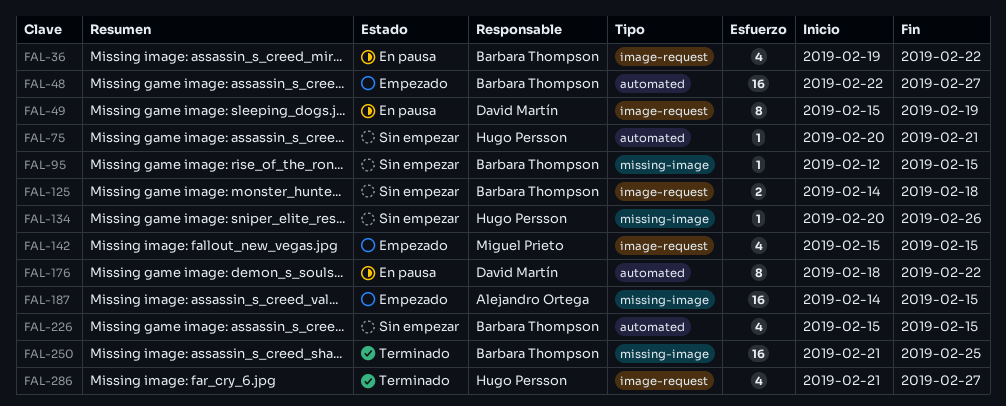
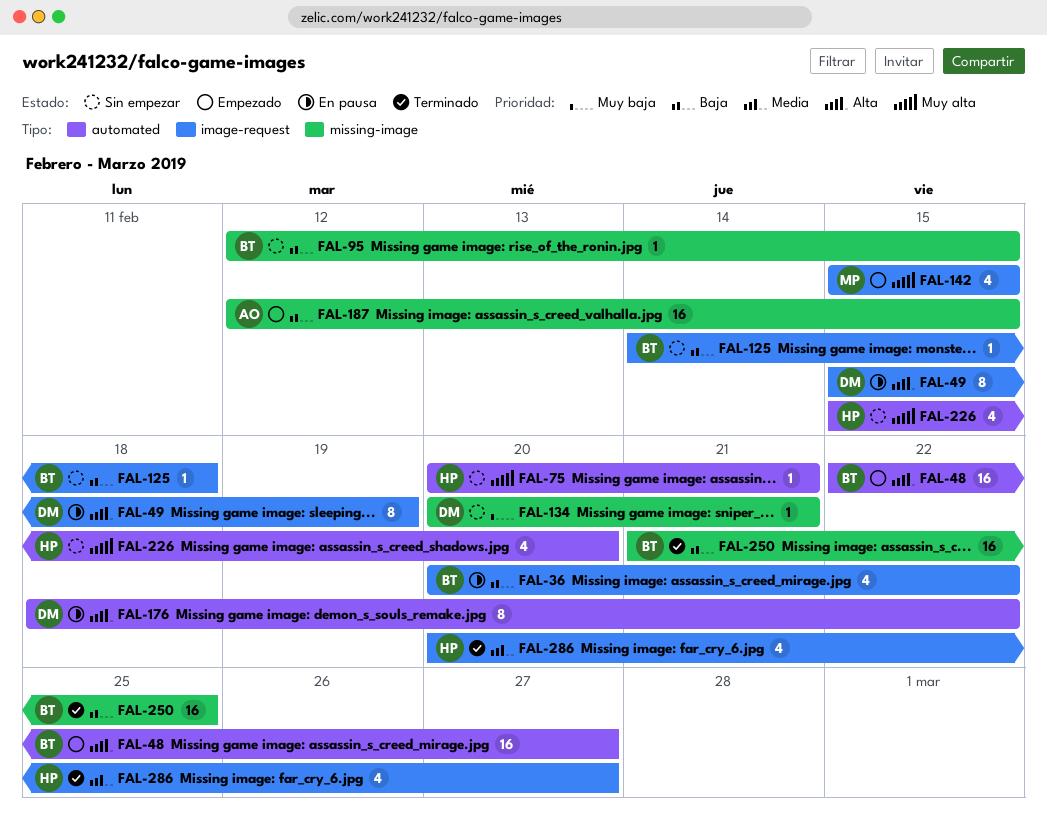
FAL-36, start: Feb 19 -> Feb 20
FAL-125, estimate: 2 -> 1
FAL-134, owner: Hugo Persson -> David Martín
FAL-134, due: Feb 26 -> Feb 21
FAL-187, start: Feb 14 -> Feb 12
FAL-226, owner: Barbara Thompson -> Hugo Persson
FAL-226, due: Feb 15 -> Feb 20
FAL-286, start: Feb 21 -> Feb 20

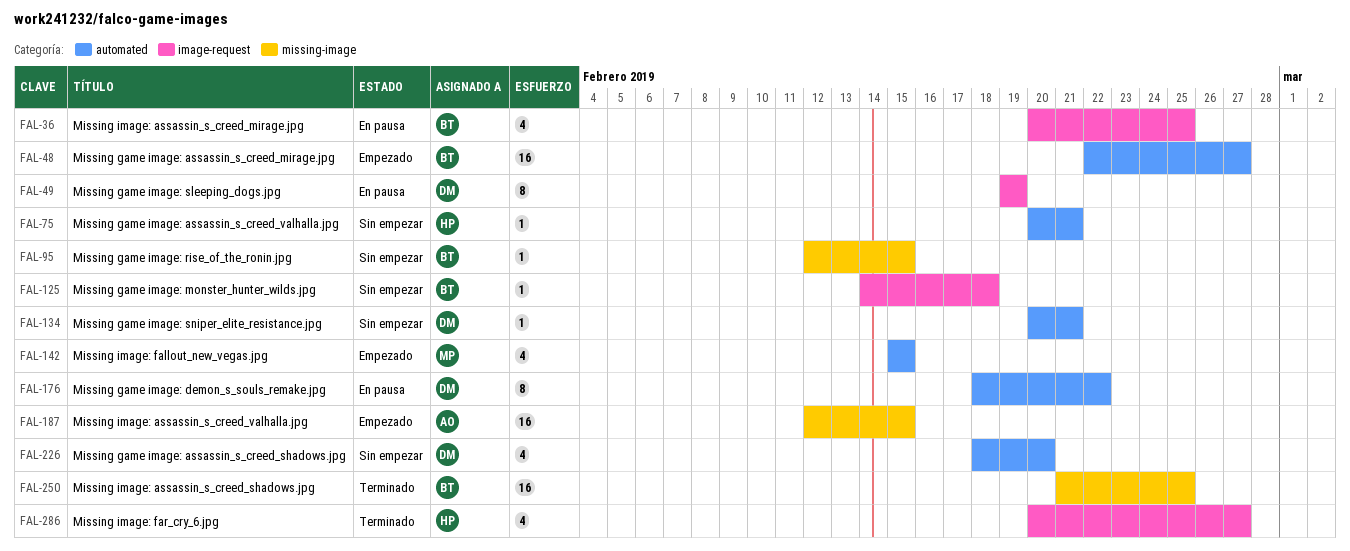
FAL-36, due: Feb 22 -> Feb 25
FAL-49, start: Feb 15 -> Feb 19
FAL-134, label: missing-image -> automated
FAL-142, label: image-request -> automated
FAL-226, owner: HP -> DM
FAL-226, start: Feb 15 -> Feb 18

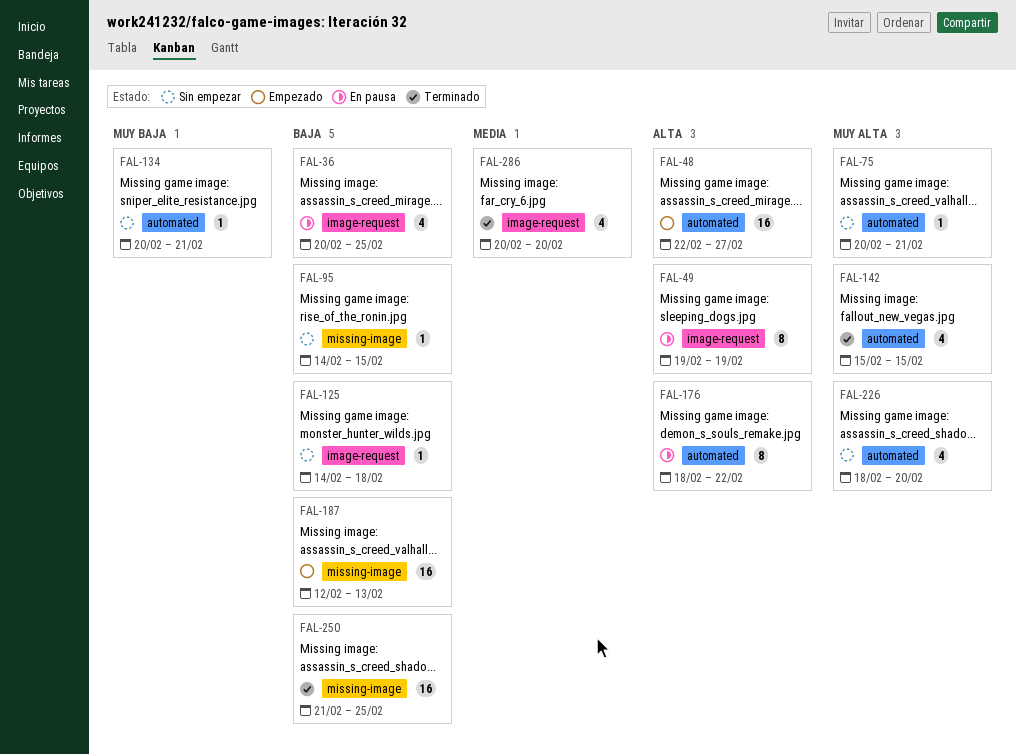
FAL-95, start: Feb 12 -> Feb 14
FAL-142, status: Empezado -> Terminado
FAL-187, due: Feb 15 -> Feb 13
FAL-286, due: Feb 27 -> Feb 20

